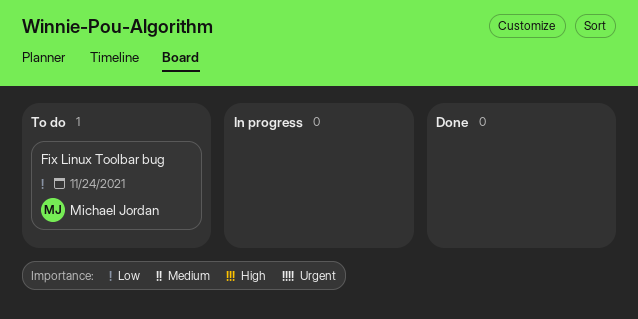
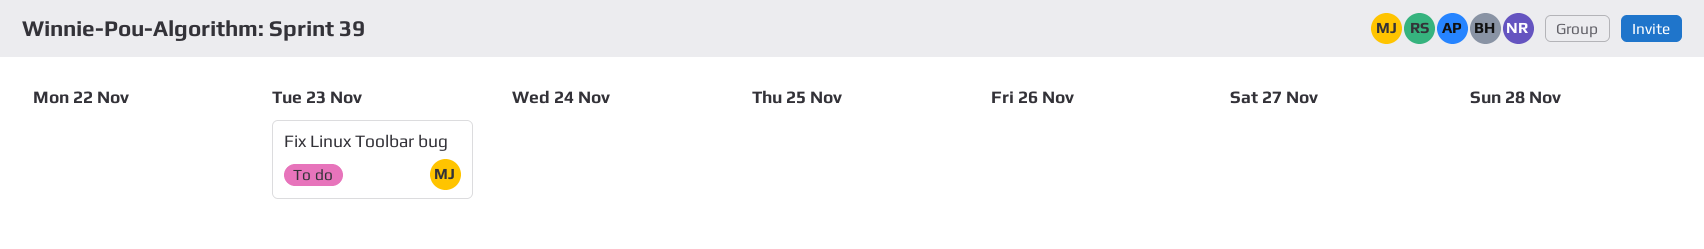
Fix Linux Toolbar bug, due: Nov 24 -> Nov 23

